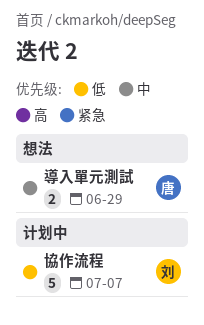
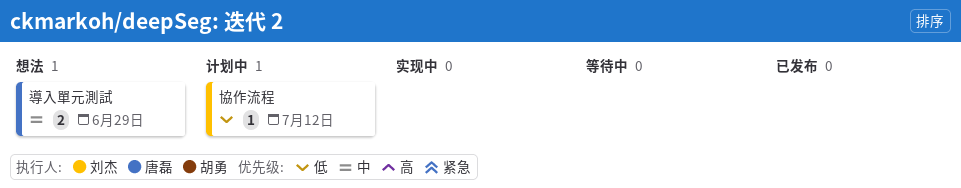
協作流程, estimate: 5 -> 1
協作流程, due: Jul 7 -> Jul 12

